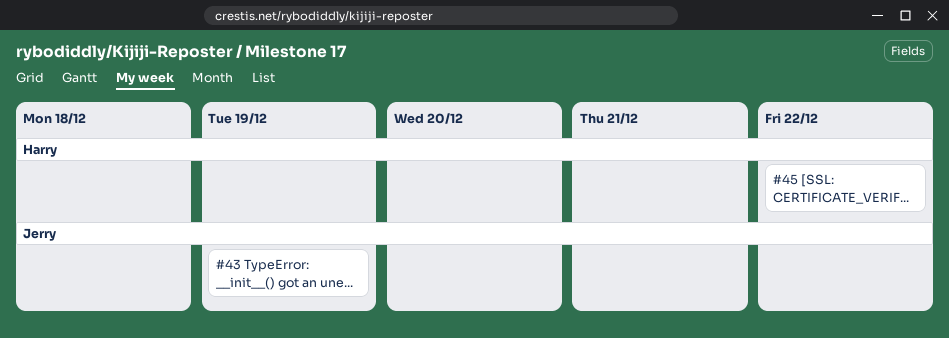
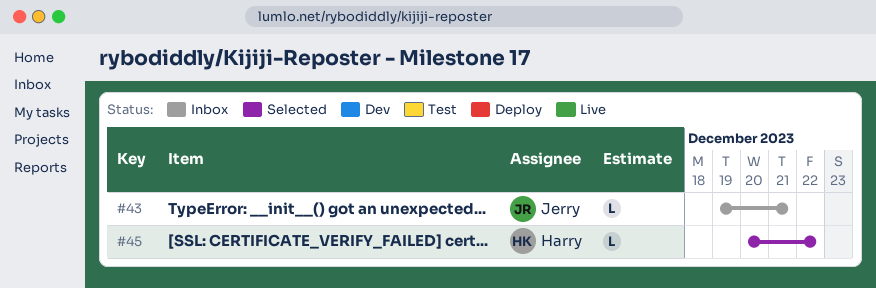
#43, due: Dec 19 -> Dec 21

